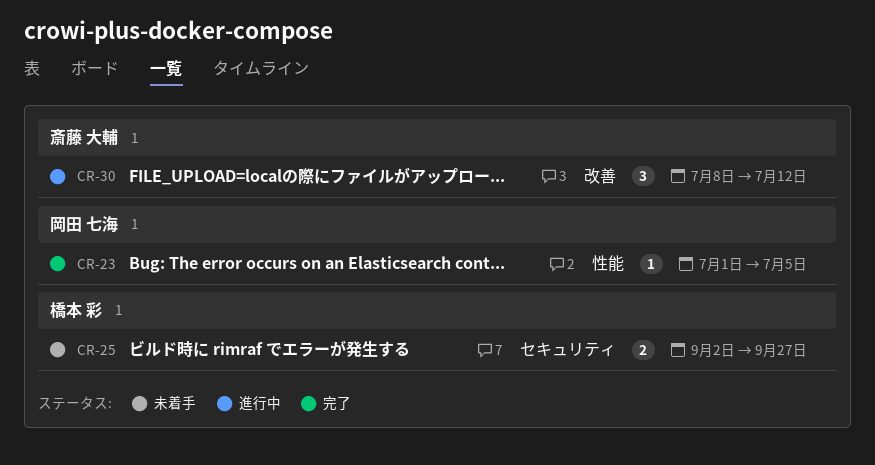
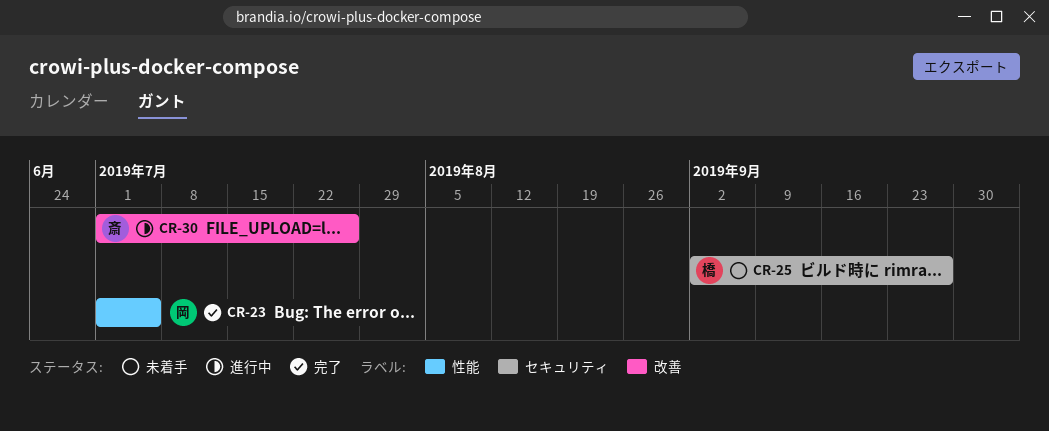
CR-30, start: Jul 8 -> Jul 1
CR-30, due: Jul 12 -> Jul 26

